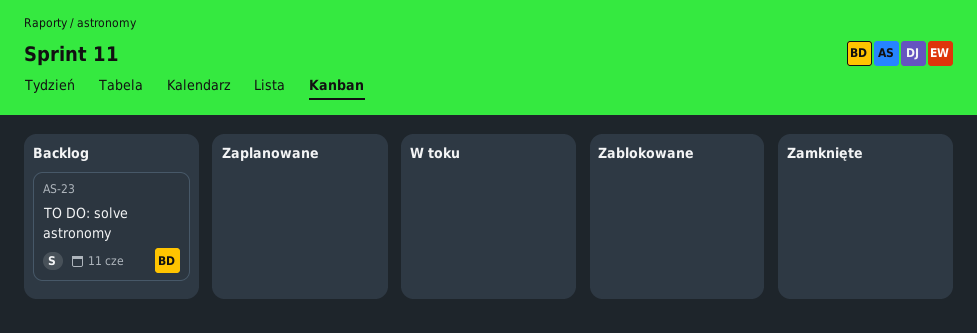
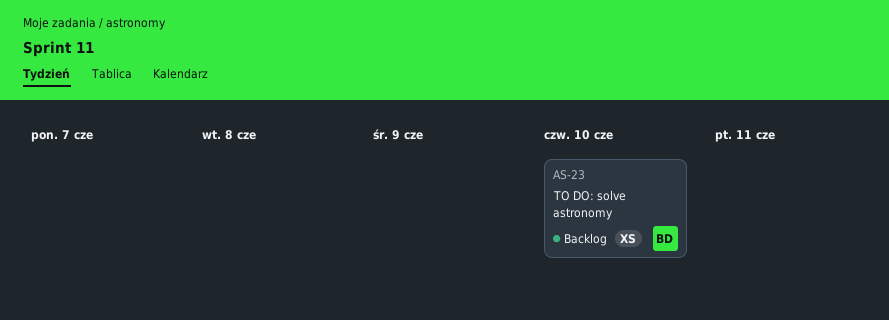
AS-23, estimate: S -> XS
AS-23, due: Jun 11 -> Jun 10

